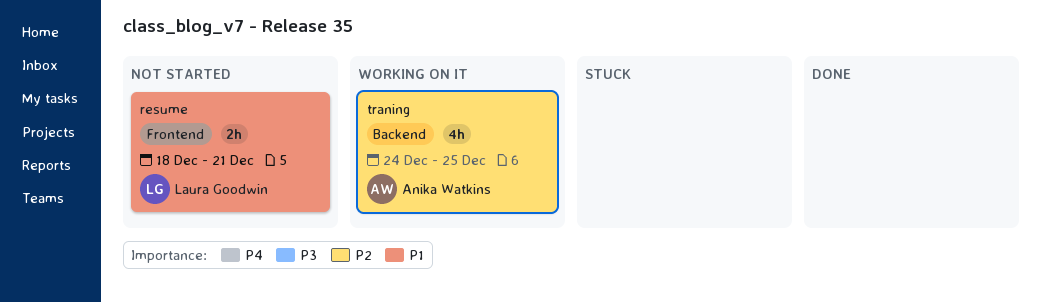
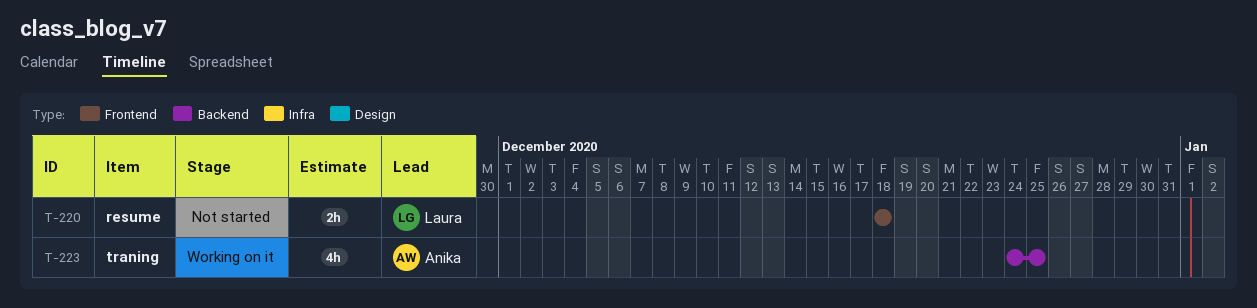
resume, due: Dec 21 -> Dec 18

